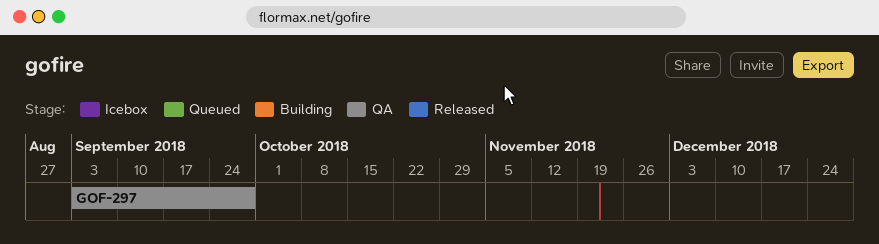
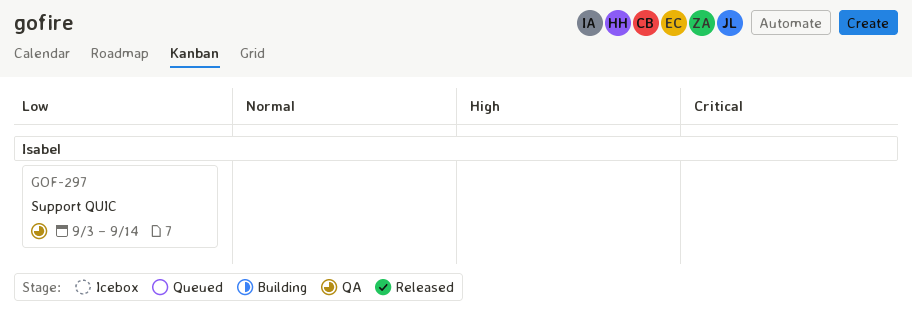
GOF-297, due: Sep 28 -> Sep 14

